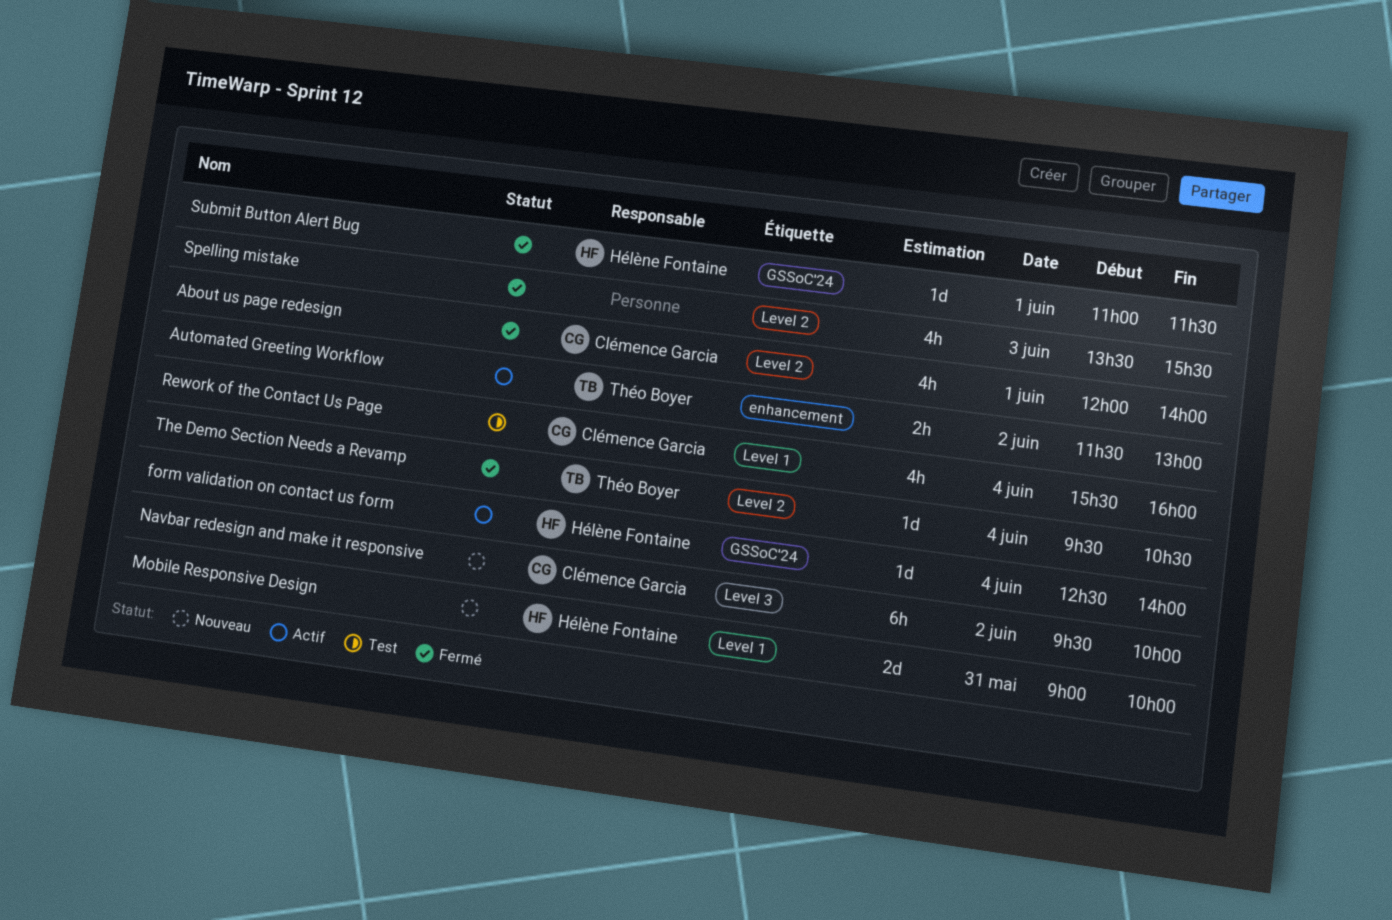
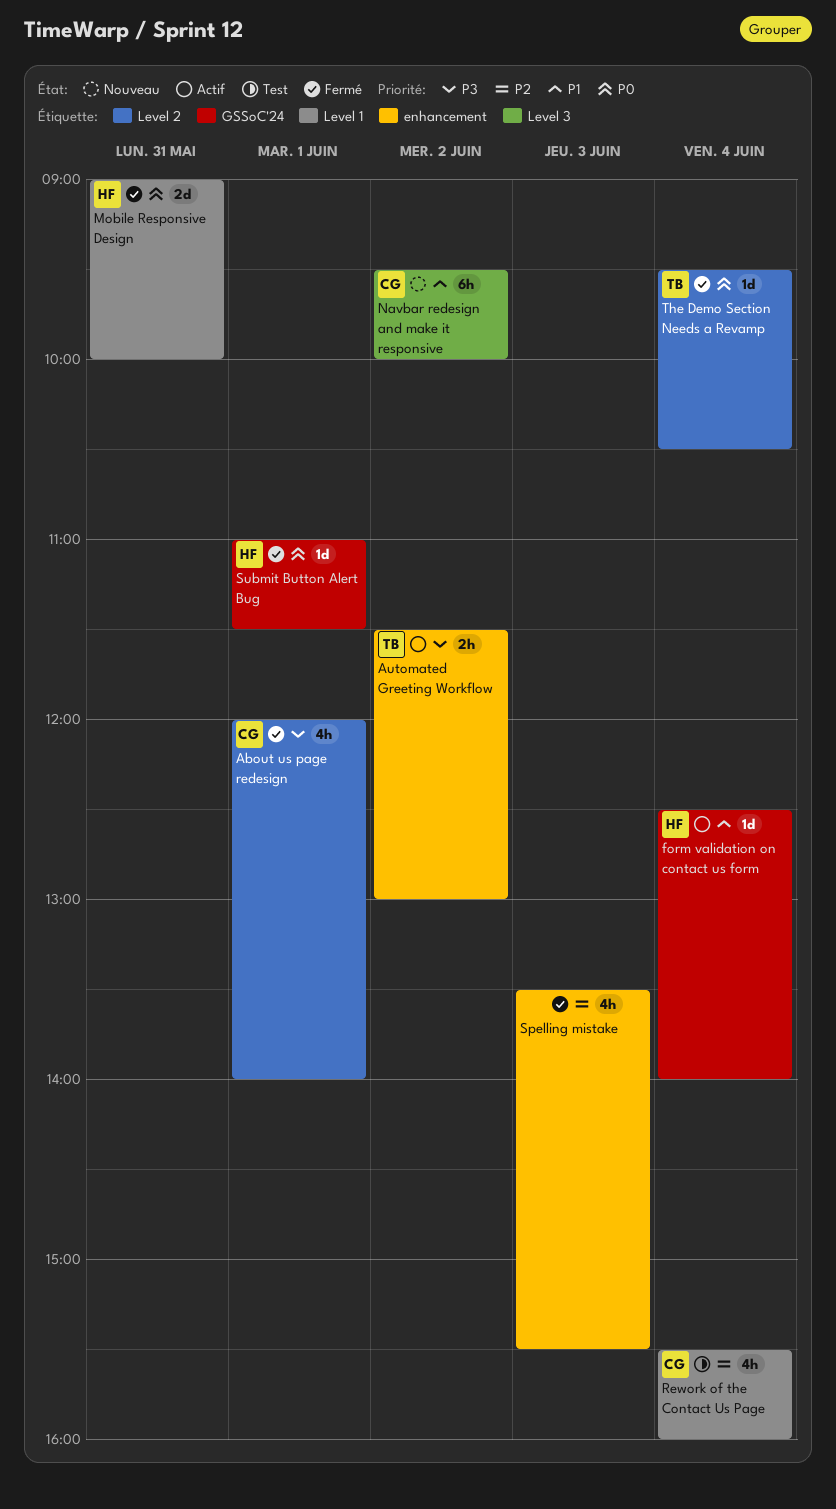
Mobile Responsive Design, status: Nouveau -> Fermé
Spelling mistake, label: Level 2 -> enhancement

